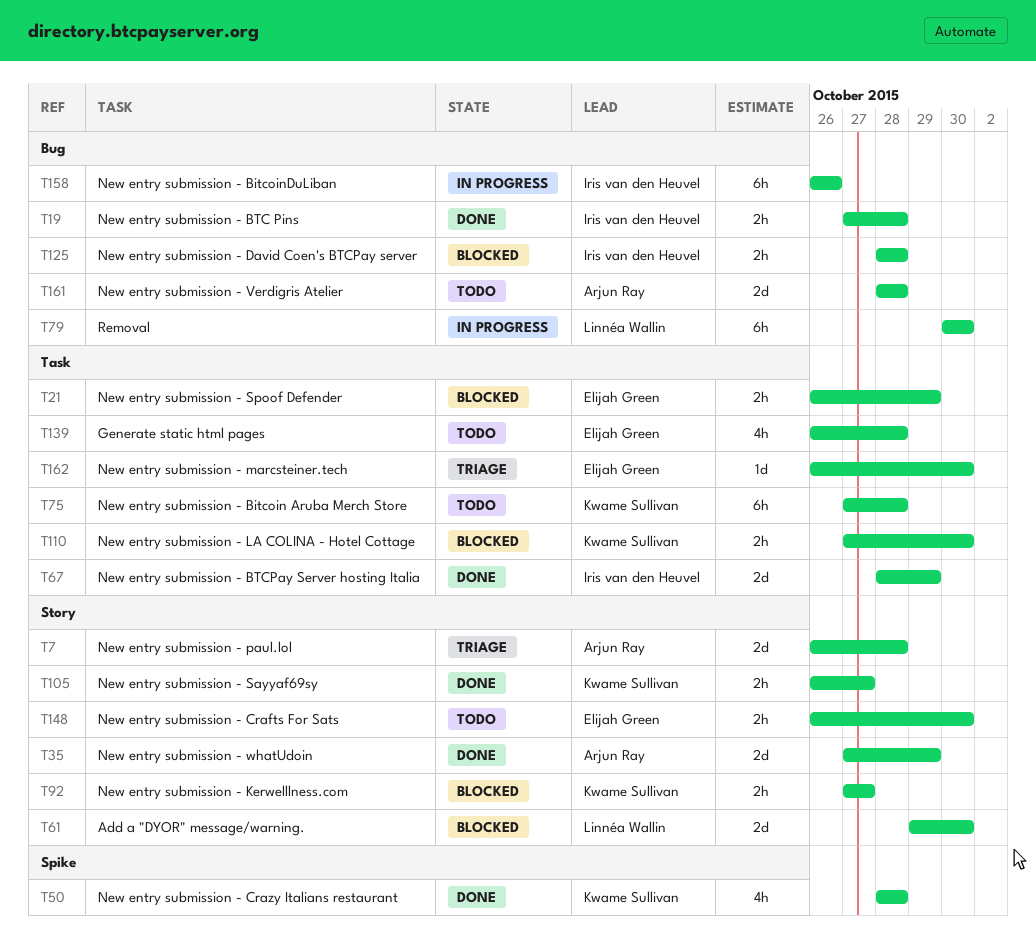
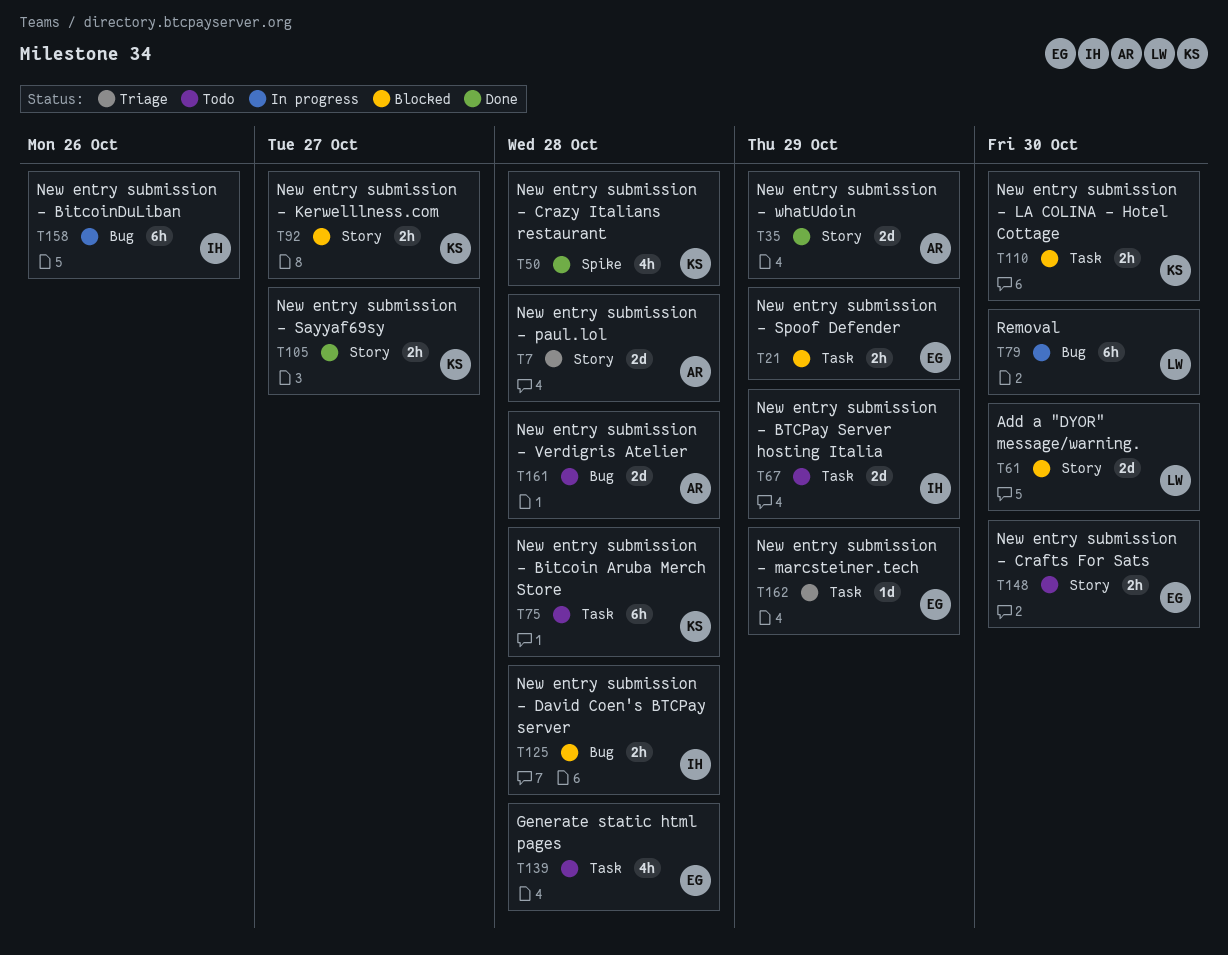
T19: present -> none
T67, status: Done -> Todo
T162, due: Oct 30 -> Oct 29

